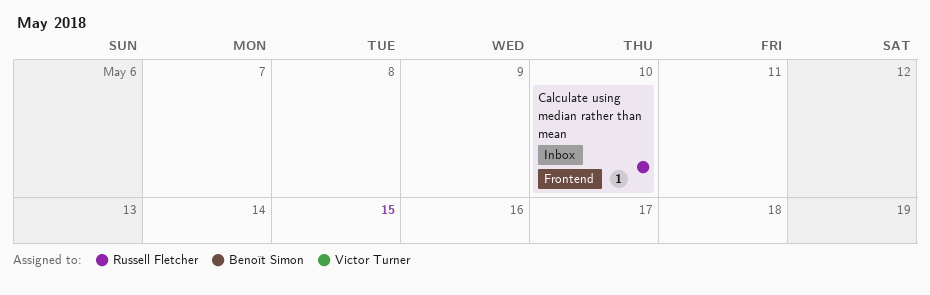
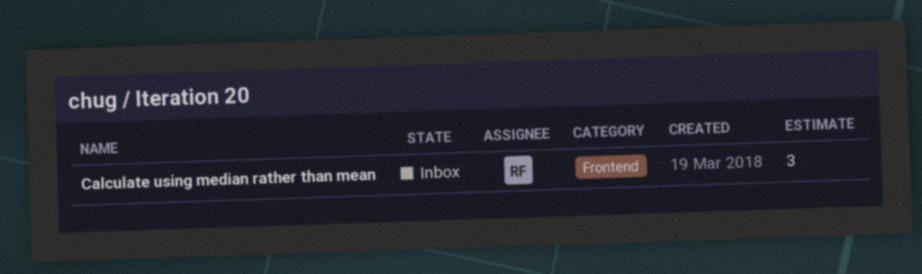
Calculate using median rather than mean, estimate: 1 -> 3

